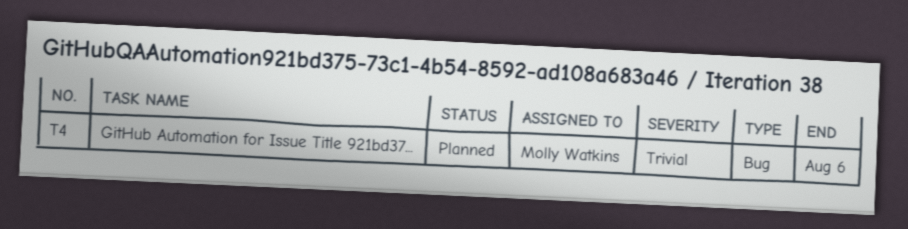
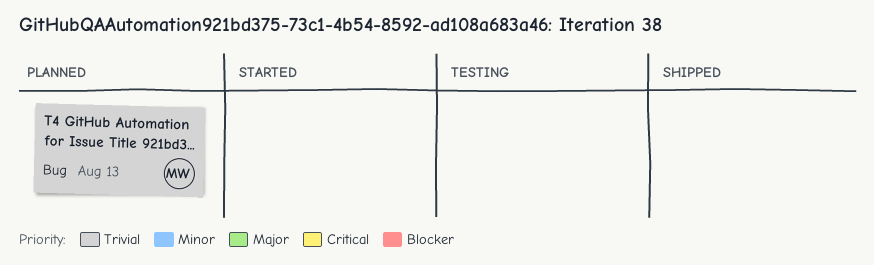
T4, due: Aug 6 -> Aug 13

